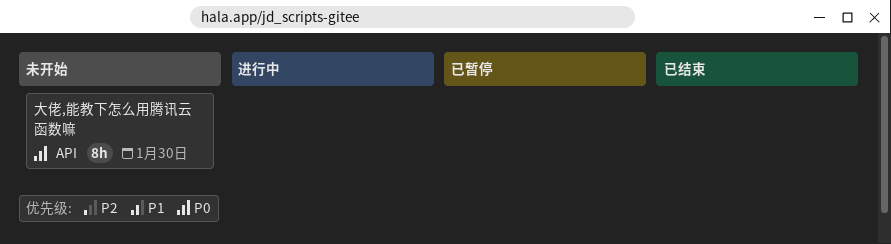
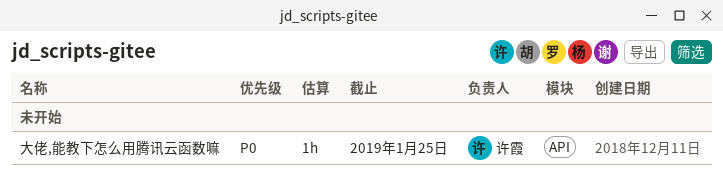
大佬,能教下怎么用腾讯云函数嘛, estimate: 8h -> 1h
大佬,能教下怎么用腾讯云函数嘛, due: Jan 30 -> Jan 25

